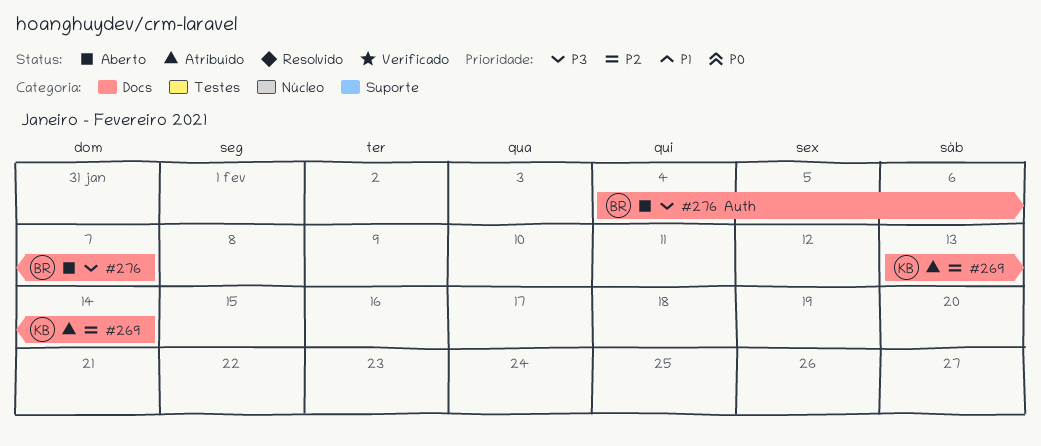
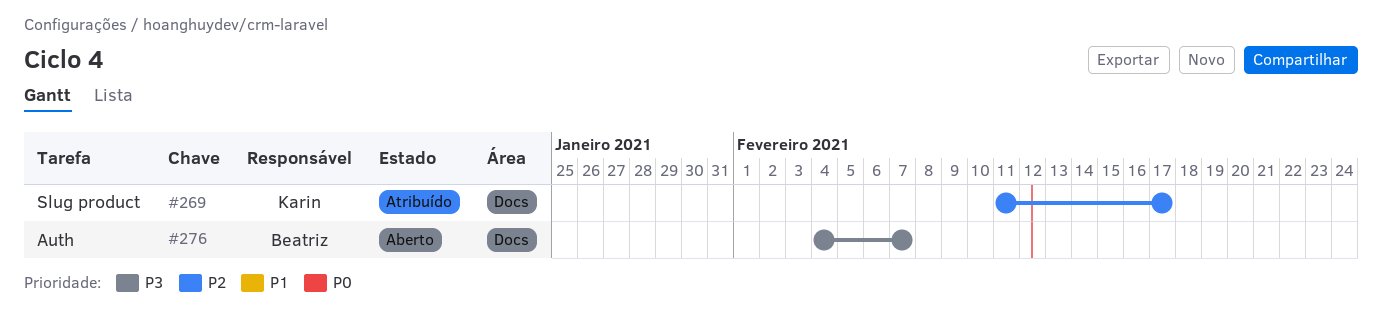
#269, start: Feb 13 -> Feb 11
#269, due: Feb 14 -> Feb 17

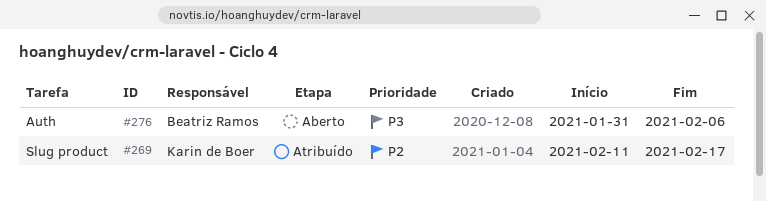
#276, start: Feb 4 -> Jan 31
#276, due: Feb 7 -> Feb 6

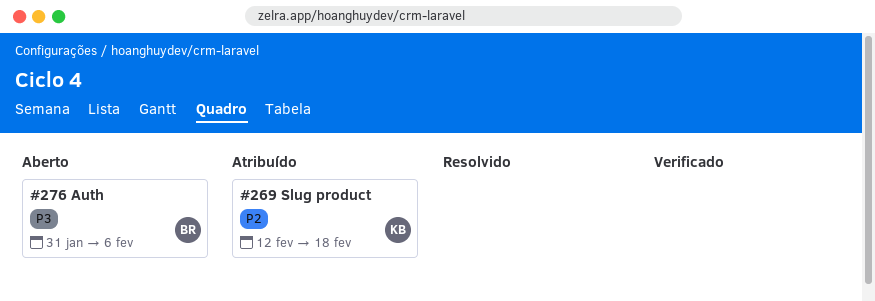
#269, start: Feb 11 -> Feb 12
#269, due: Feb 17 -> Feb 18

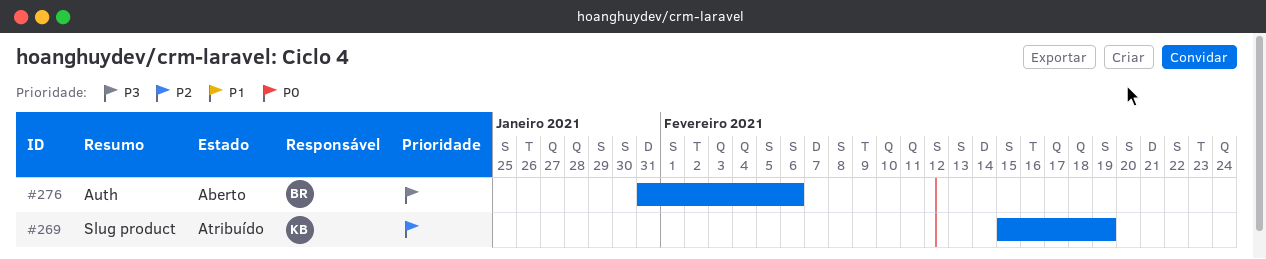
#269, start: Feb 12 -> Feb 15
#269, due: Feb 18 -> Feb 19

